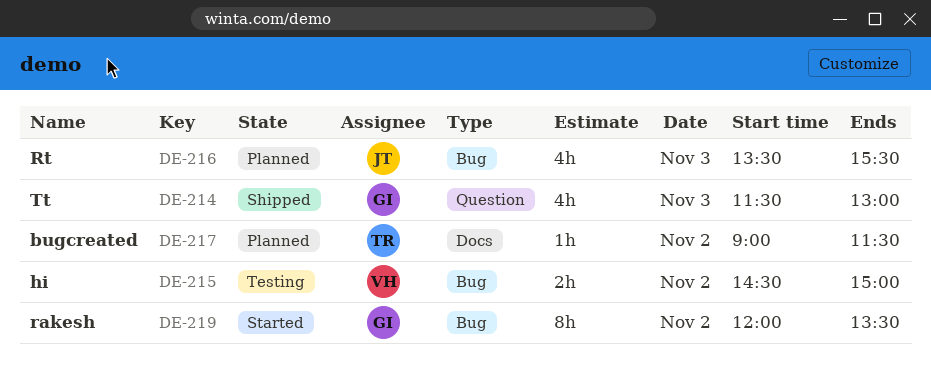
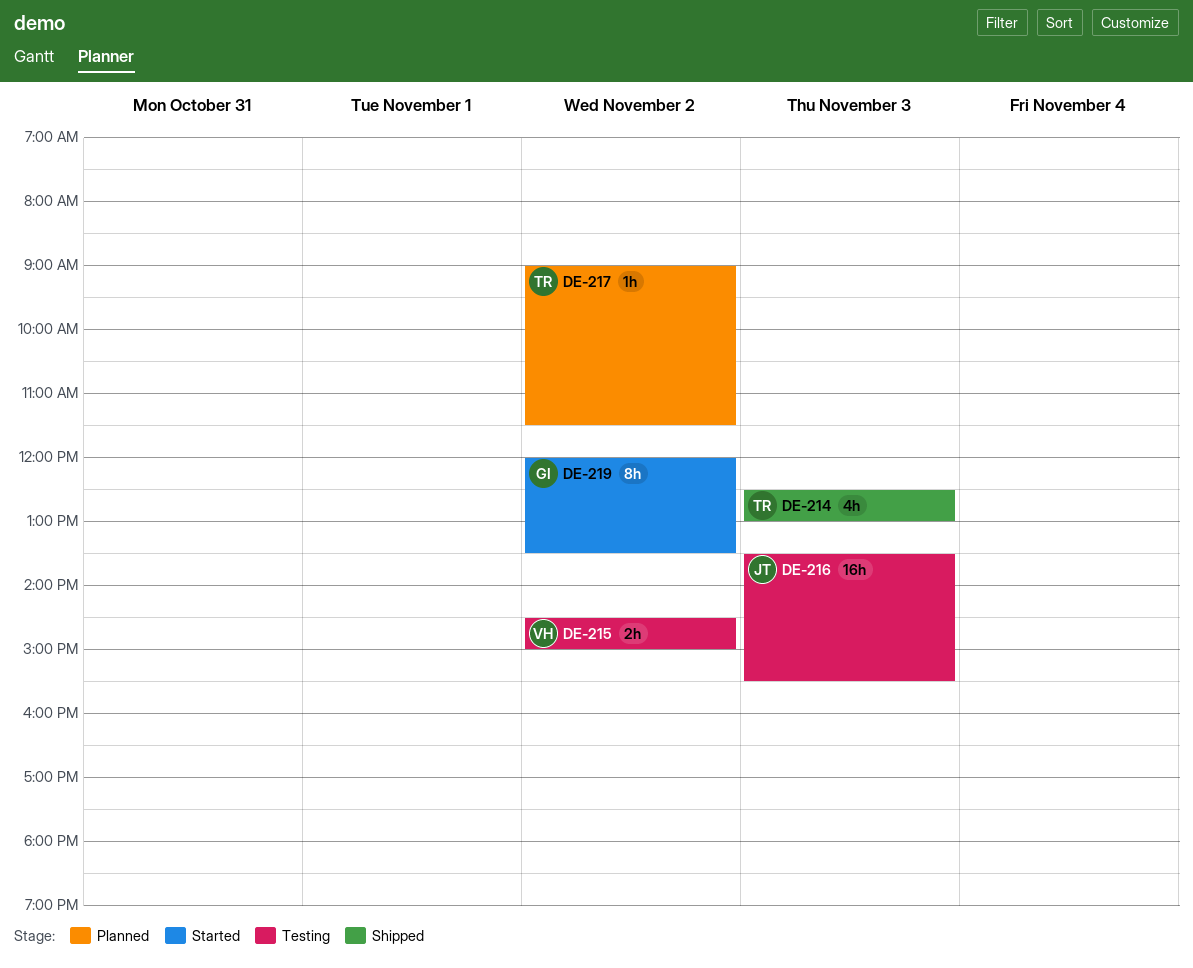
DE-214, owner: GI -> TR
DE-214, begins: 11:30 -> 12:30
DE-216, status: Planned -> Testing
DE-216, estimate: 4h -> 16h

